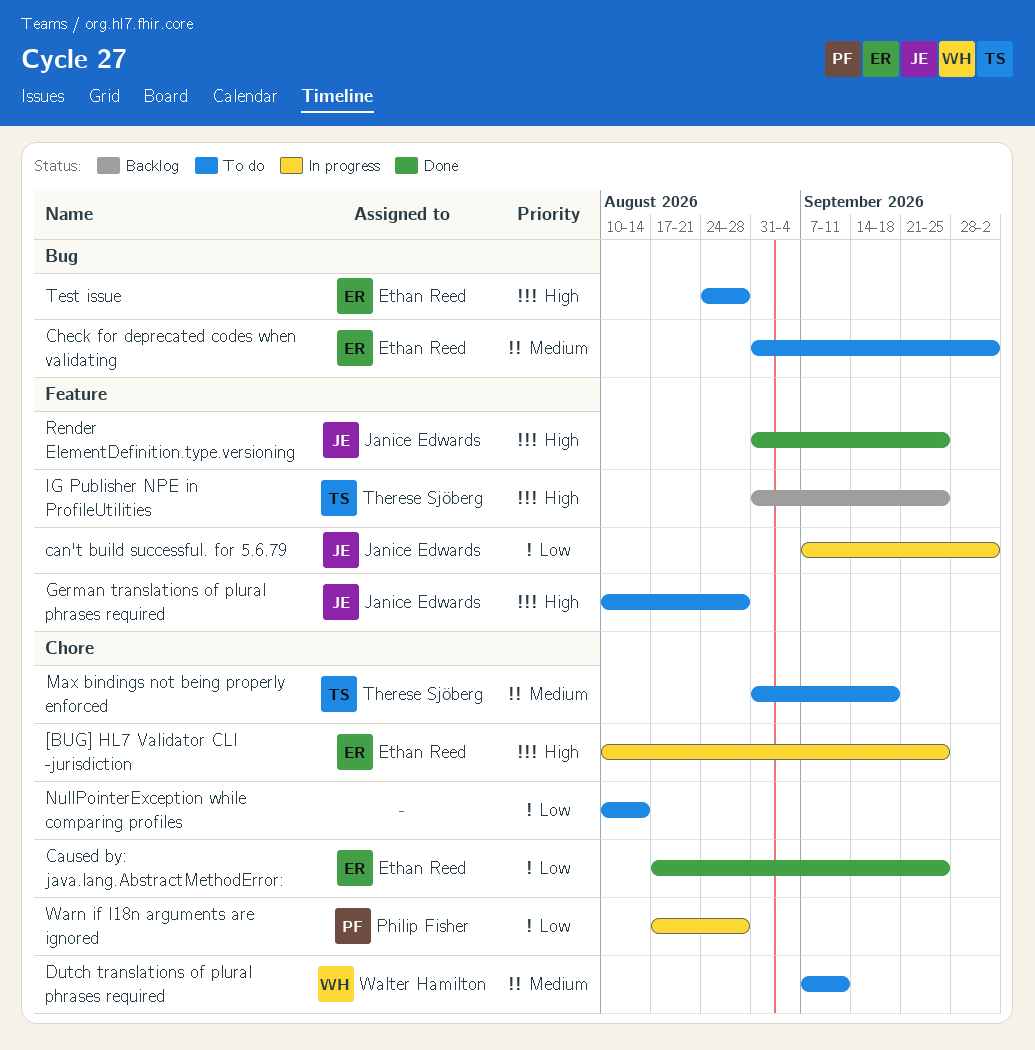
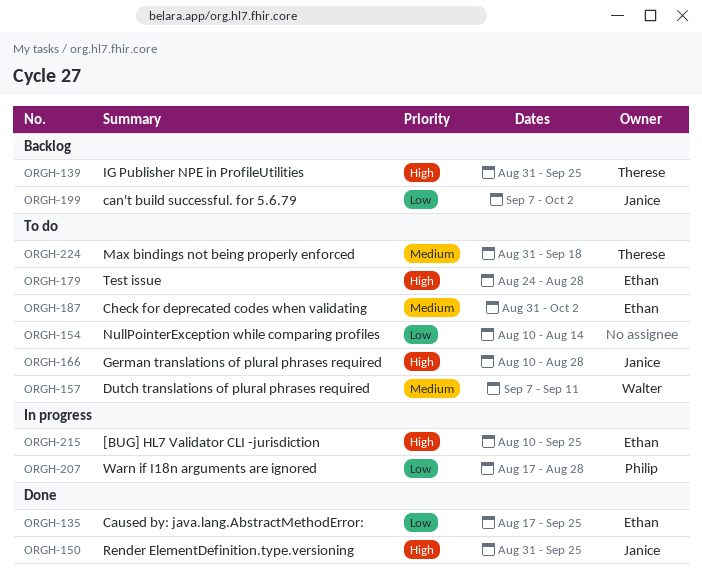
can't build successful. for 5.6.79, status: In progress -> Backlog

